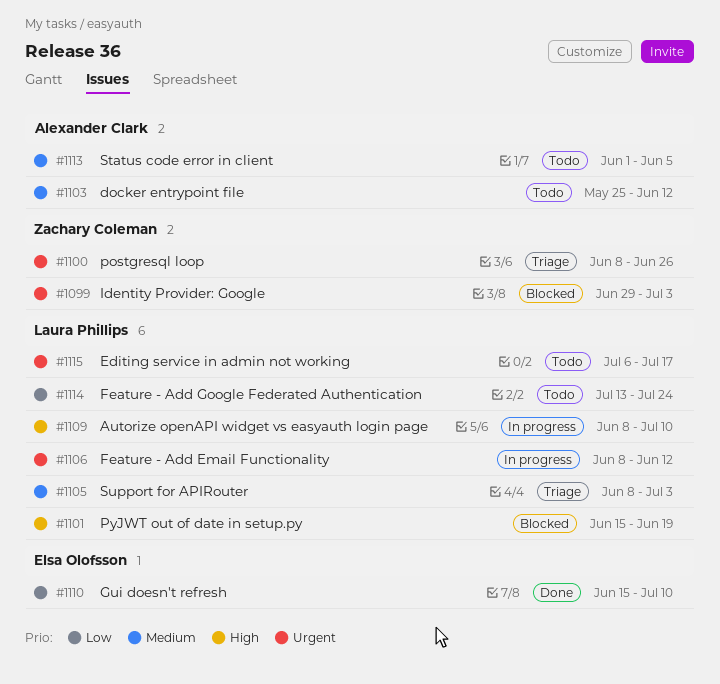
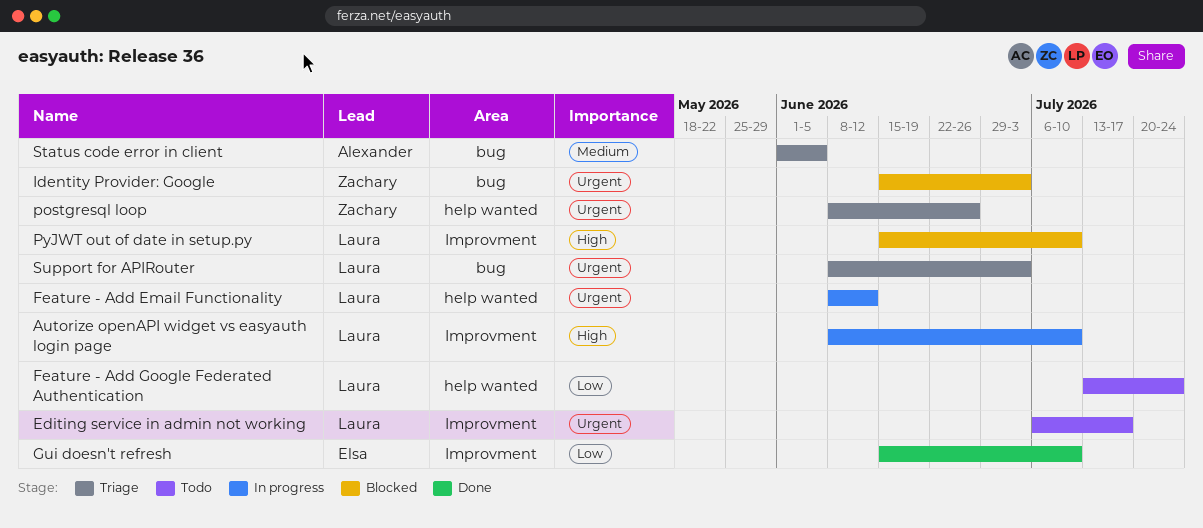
docker entrypoint file: present -> none
Identity Provider: Google, start: Jun 29 -> Jun 15
PyJWT out of date in setup.py, due: Jun 19 -> Jul 10
Status code error in client, status: Todo -> Triage
Support for APIRouter, priority: Medium -> Urgent

